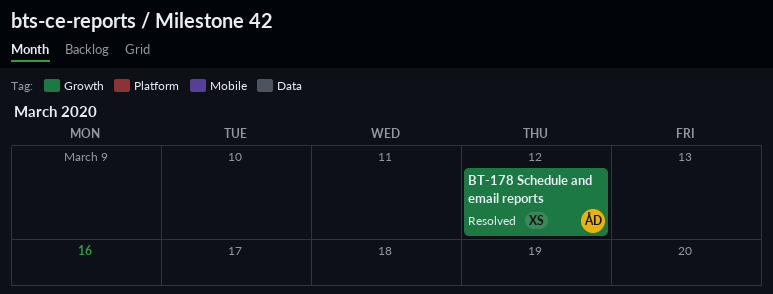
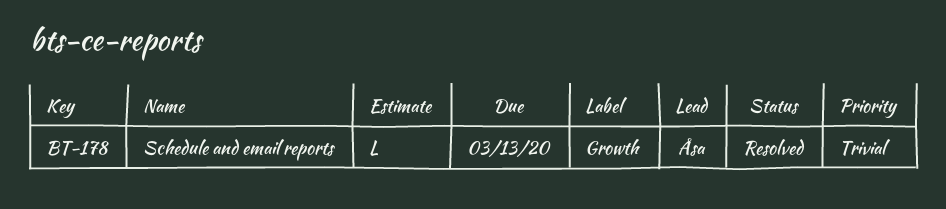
BT-178, estimate: XS -> L
BT-178, due: Mar 12 -> Mar 13

